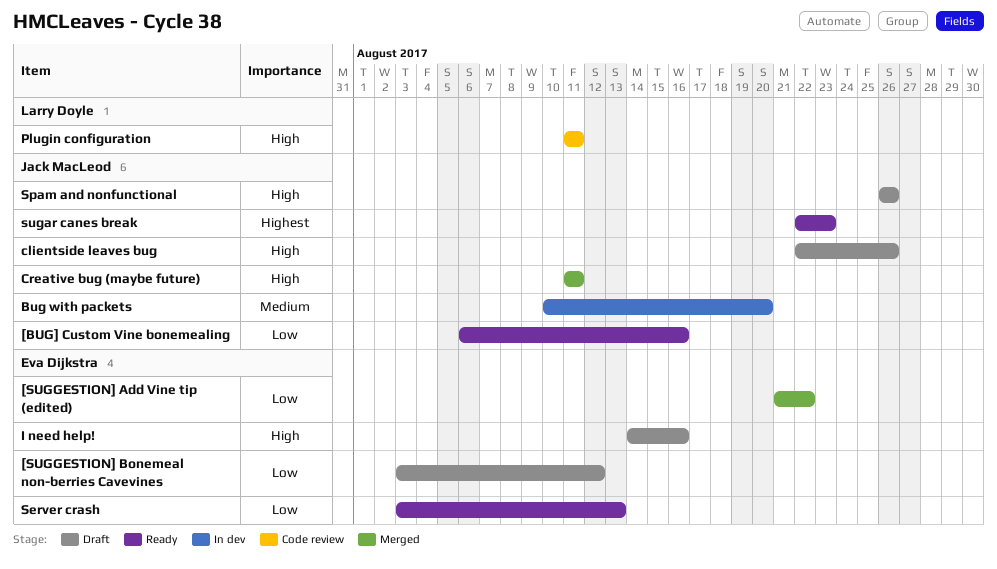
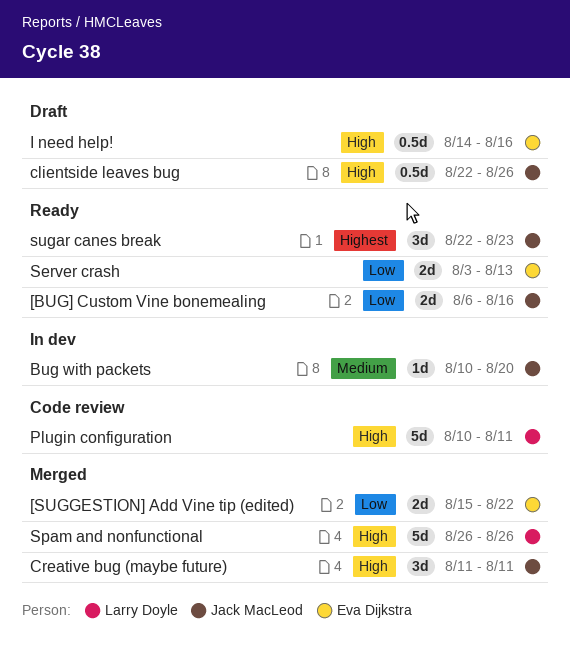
[SUGGESTION] Add Vine tip (edited), start: Aug 21 -> Aug 15
[SUGGESTION] Bonemeal non-berries Cavevines: present -> none
Plugin configuration, start: Aug 11 -> Aug 10
Spam and nonfunctional, status: Draft -> Merged
Spam and nonfunctional, owner: Jack MacLeod -> Larry Doyle

